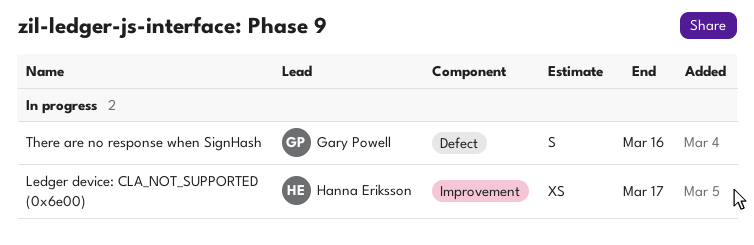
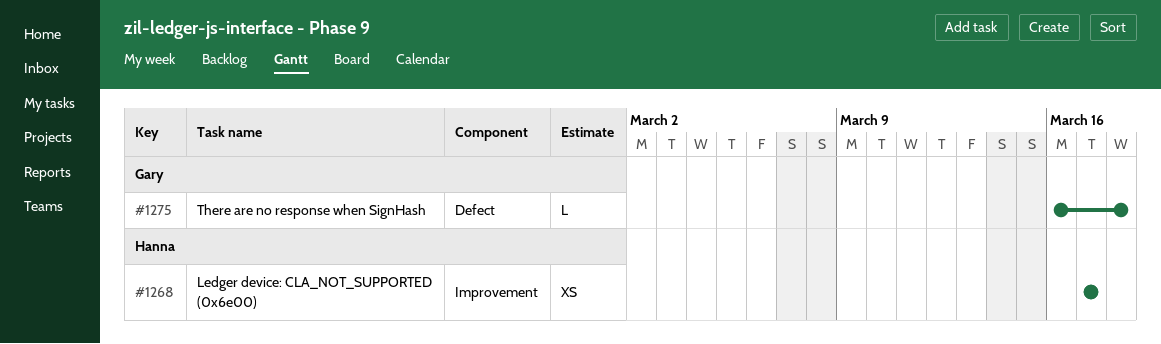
There are no response when SignHash, estimate: S -> L
There are no response when SignHash, due: Mar 16 -> Mar 18

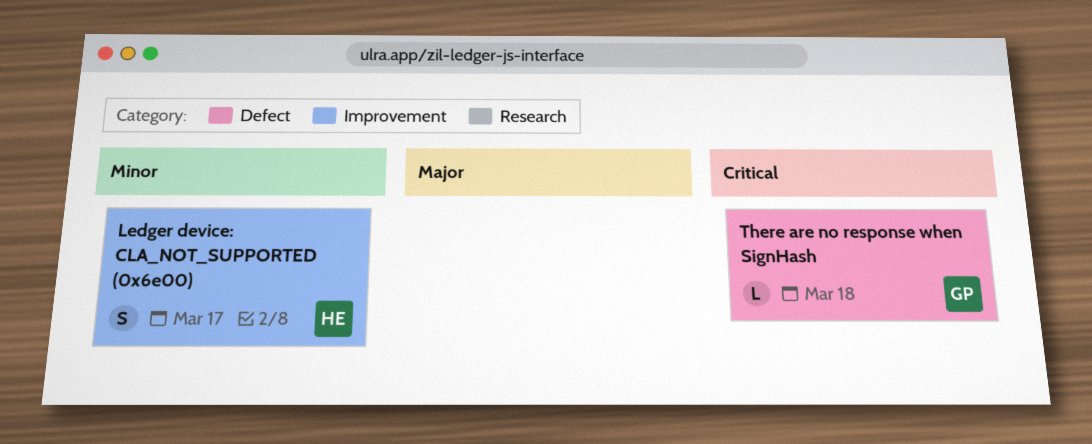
Ledger device: CLA_NOT_SUPPORTED (0x6e00), estimate: XS -> S

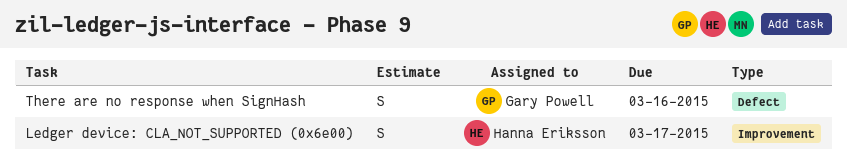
There are no response when SignHash, estimate: L -> S
There are no response when SignHash, due: Mar 18 -> Mar 16

